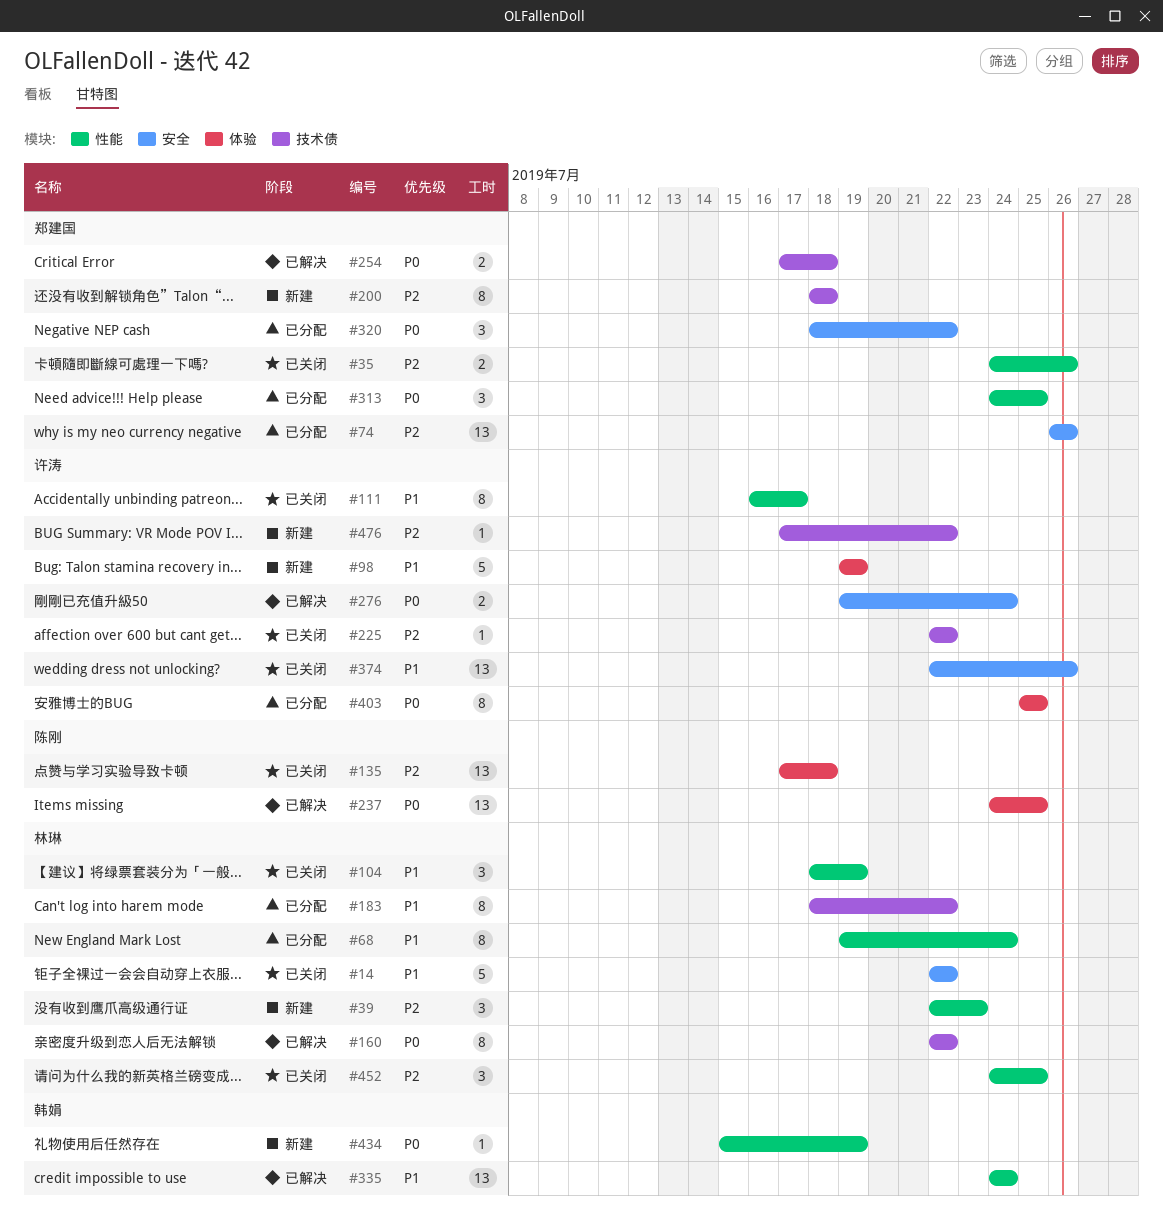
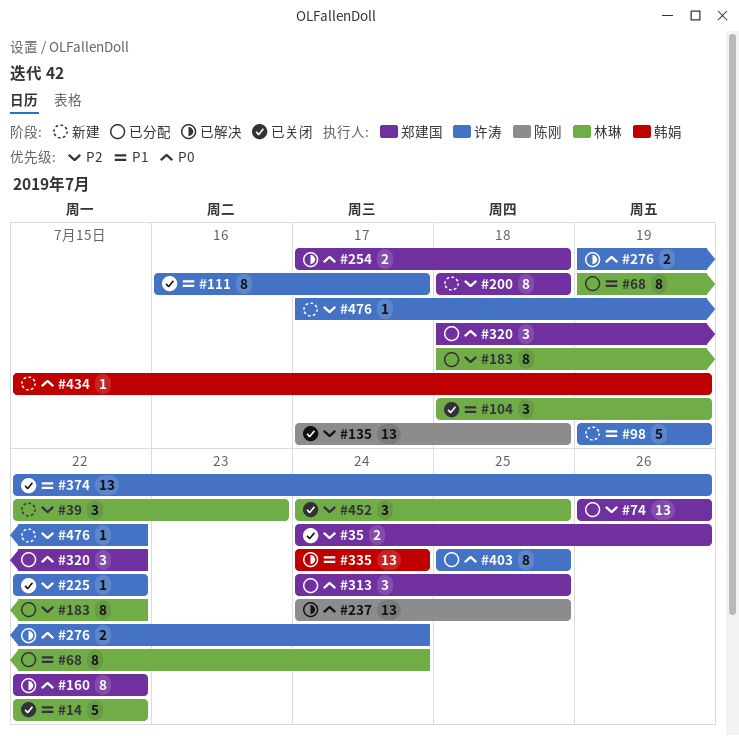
#160, owner: 林琳 -> 郑建国
#183, priority: P1 -> P2

